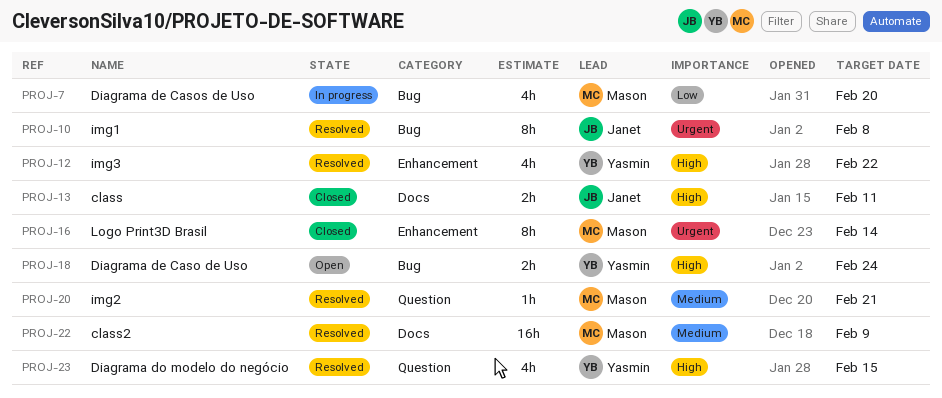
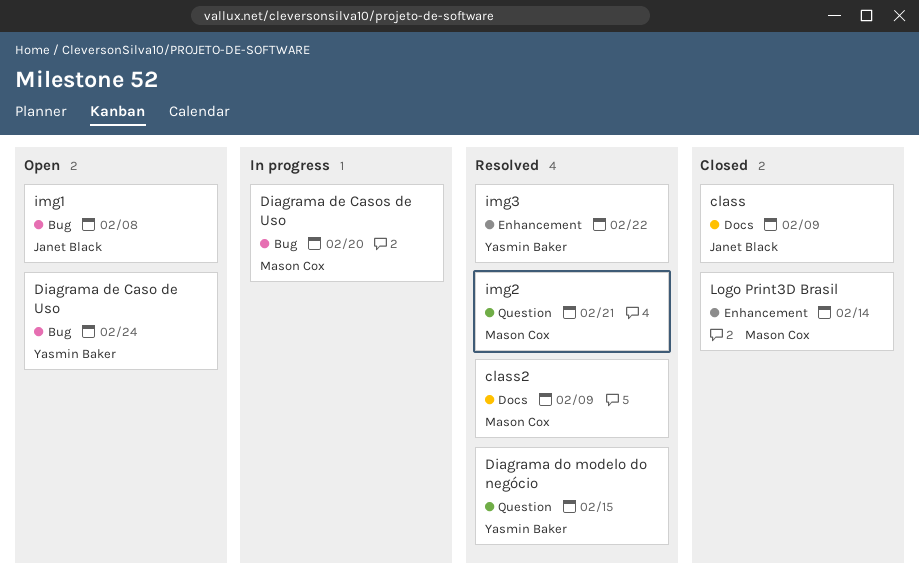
class, due: Feb 11 -> Feb 9
img1, status: Resolved -> Open

